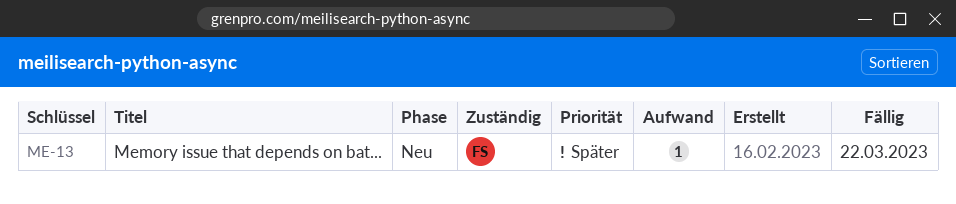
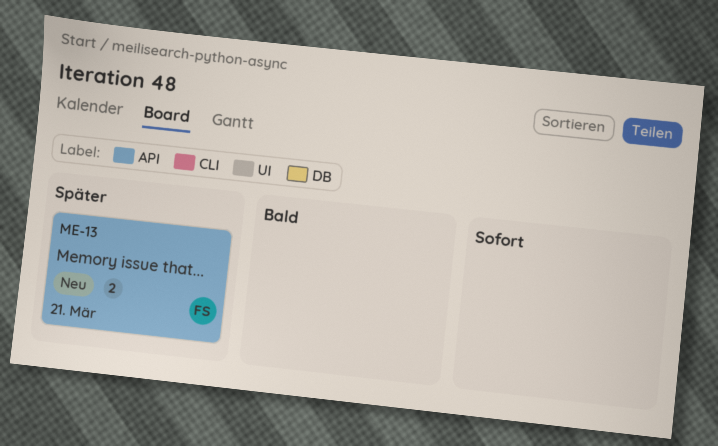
ME-13, estimate: 1 -> 2
ME-13, due: Mar 22 -> Mar 21

